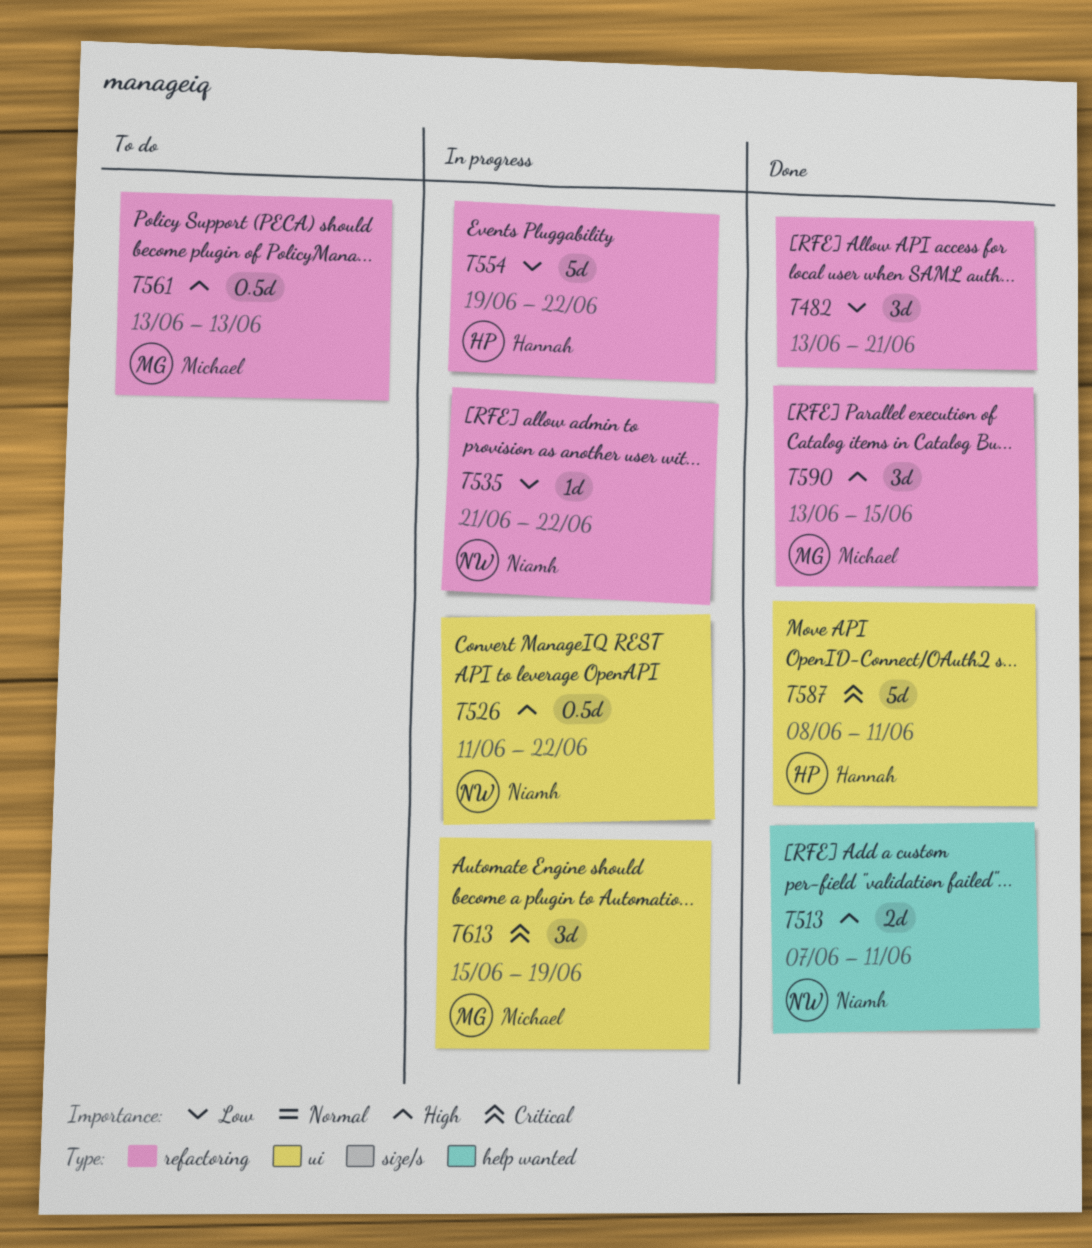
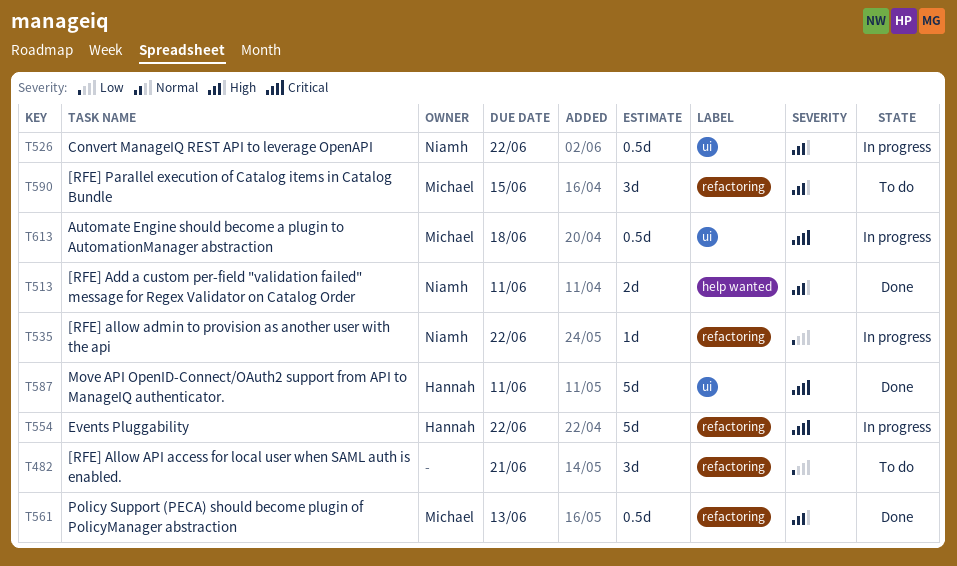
T482, status: Done -> To do
T554, priority: Low -> Critical
T561, status: To do -> Done
T590, status: Done -> To do
T613, estimate: 3d -> 0.5d
T613, due: Jun 19 -> Jun 18

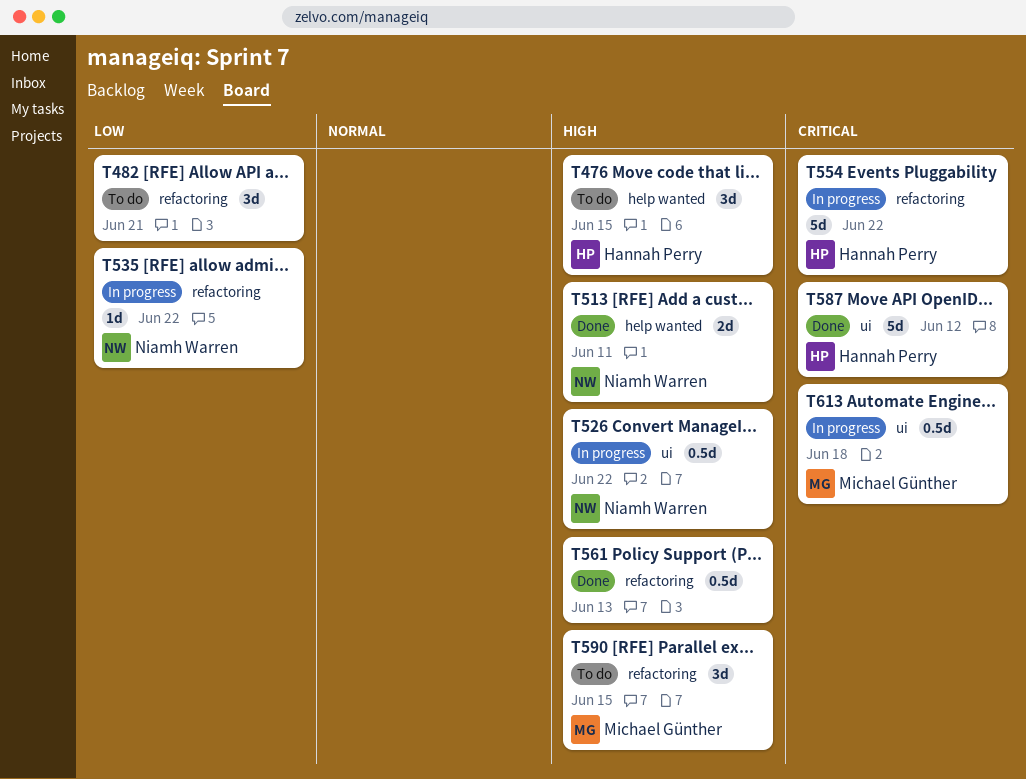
T476: none -> present
T561, owner: Michael Günther -> none
T587, due: Jun 11 -> Jun 12

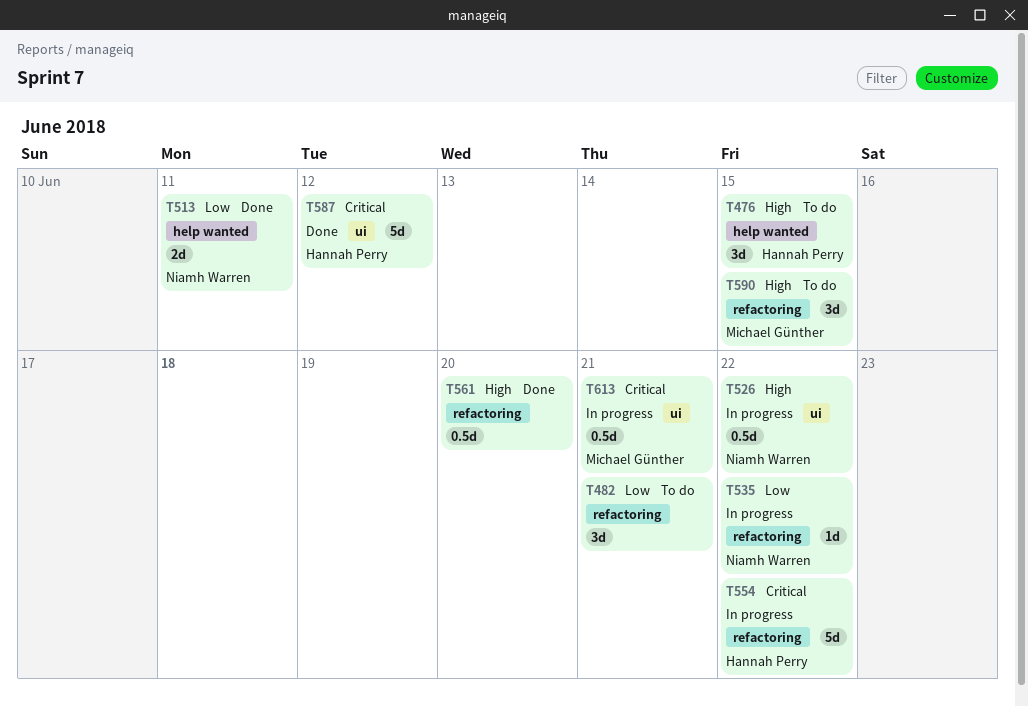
T513, priority: High -> Low
T561, due: Jun 13 -> Jun 20
T613, due: Jun 18 -> Jun 21

